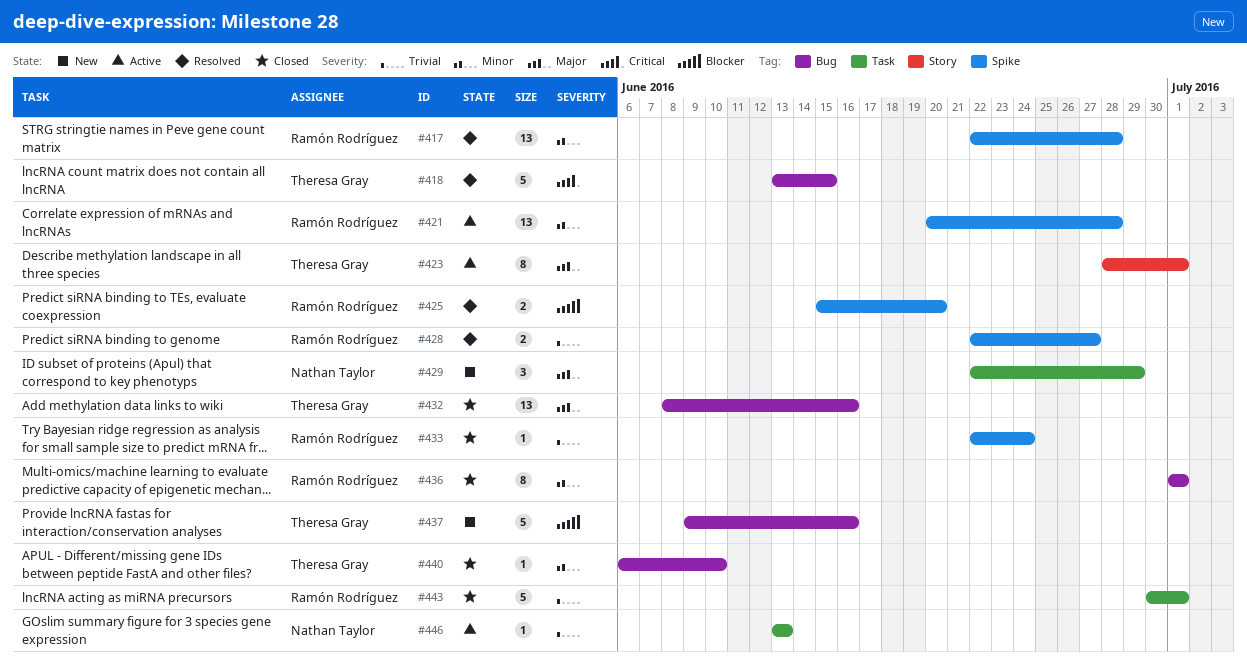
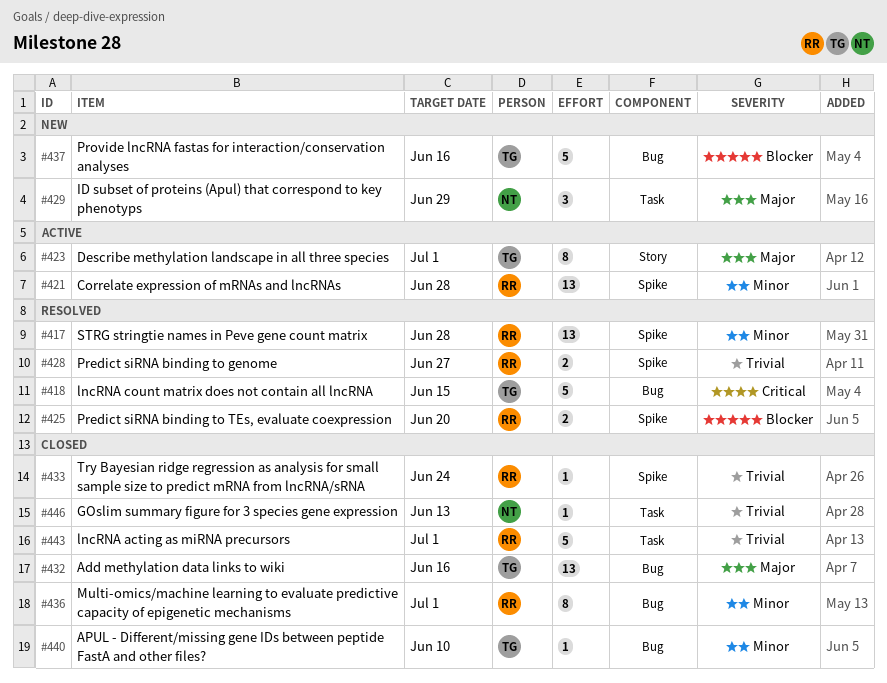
#446, status: Active -> Closed

